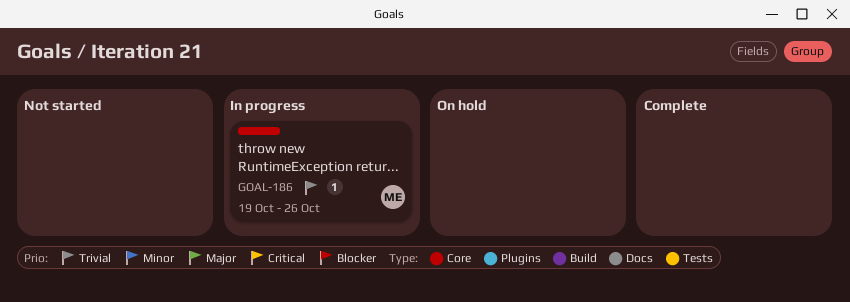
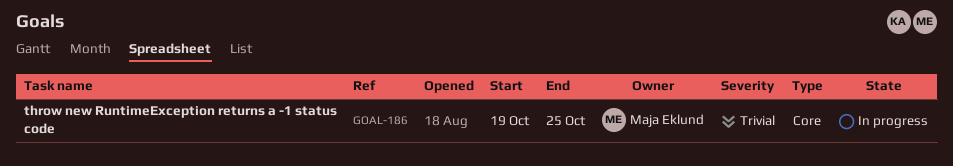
GOAL-186, due: Oct 26 -> Oct 25

